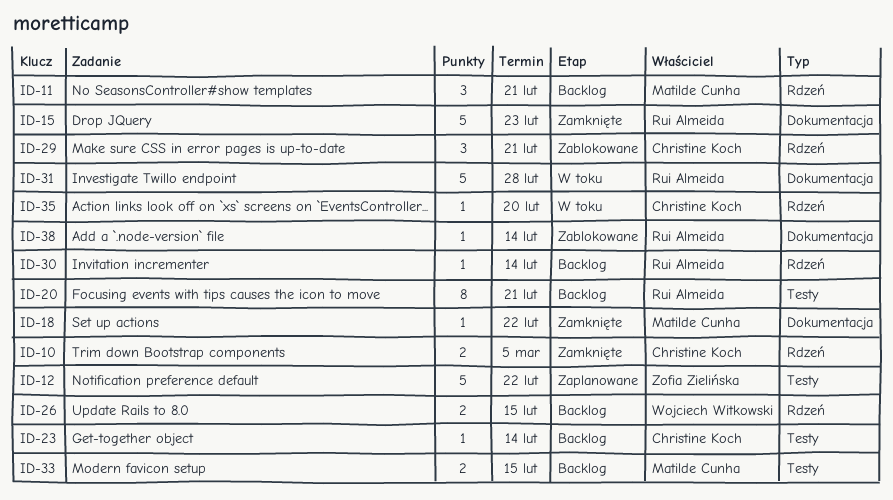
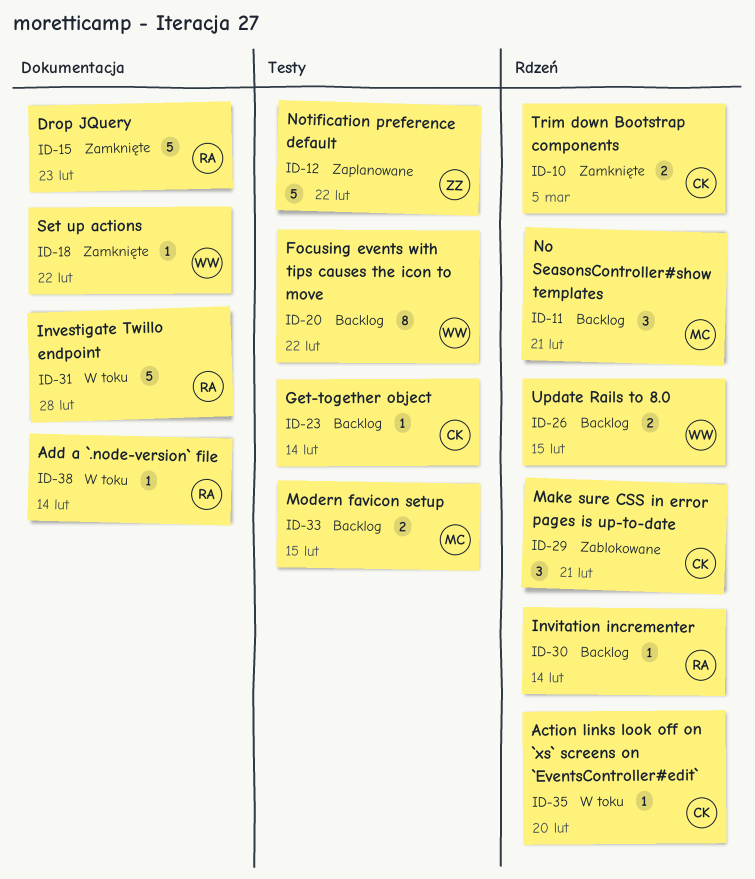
ID-18, owner: Matilde Cunha -> Wojciech Witkowski
ID-20, owner: Rui Almeida -> Wojciech Witkowski
ID-20, due: Feb 21 -> Feb 22
ID-38, status: Zablokowane -> W toku

